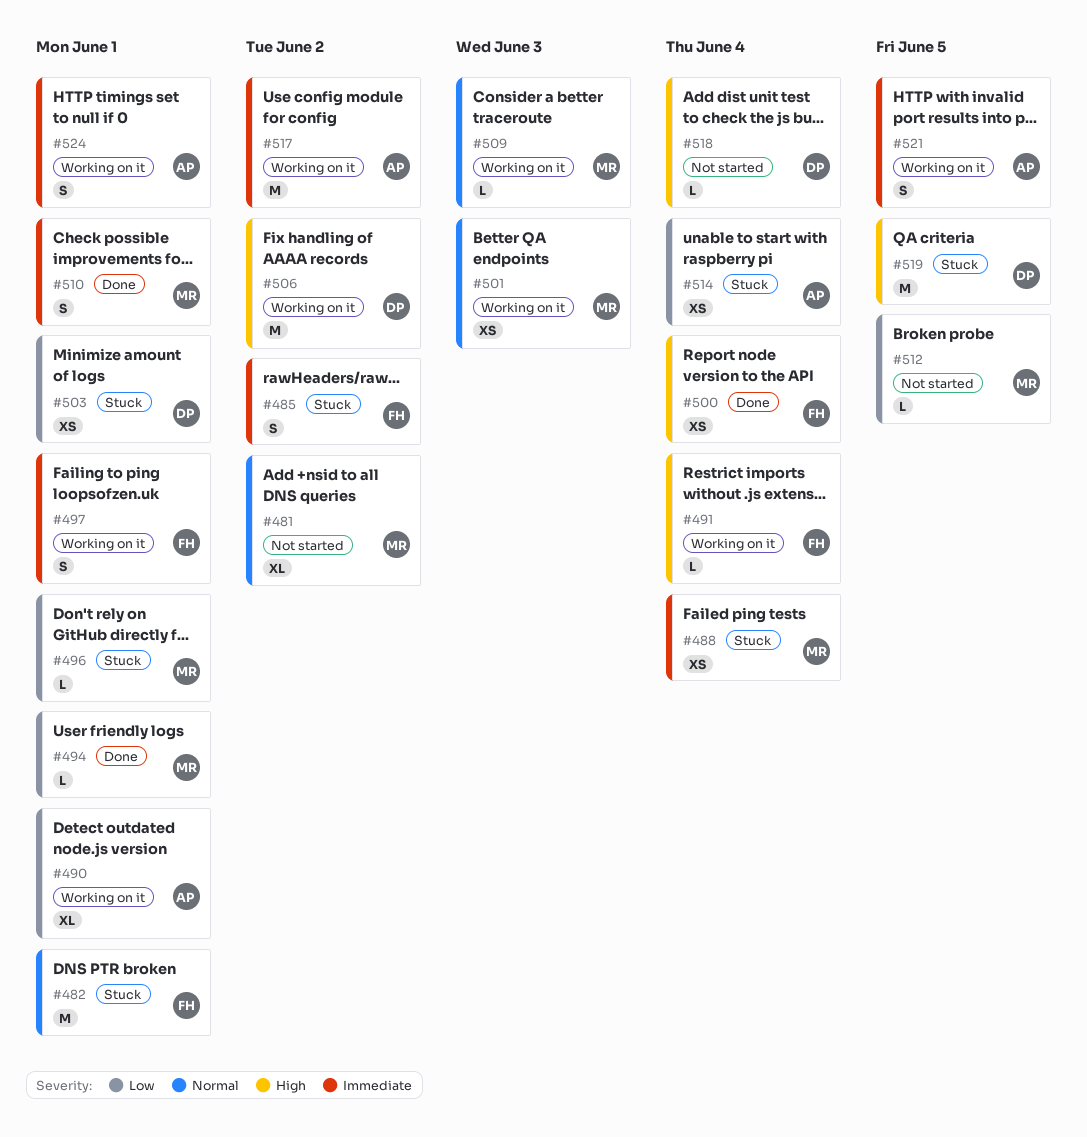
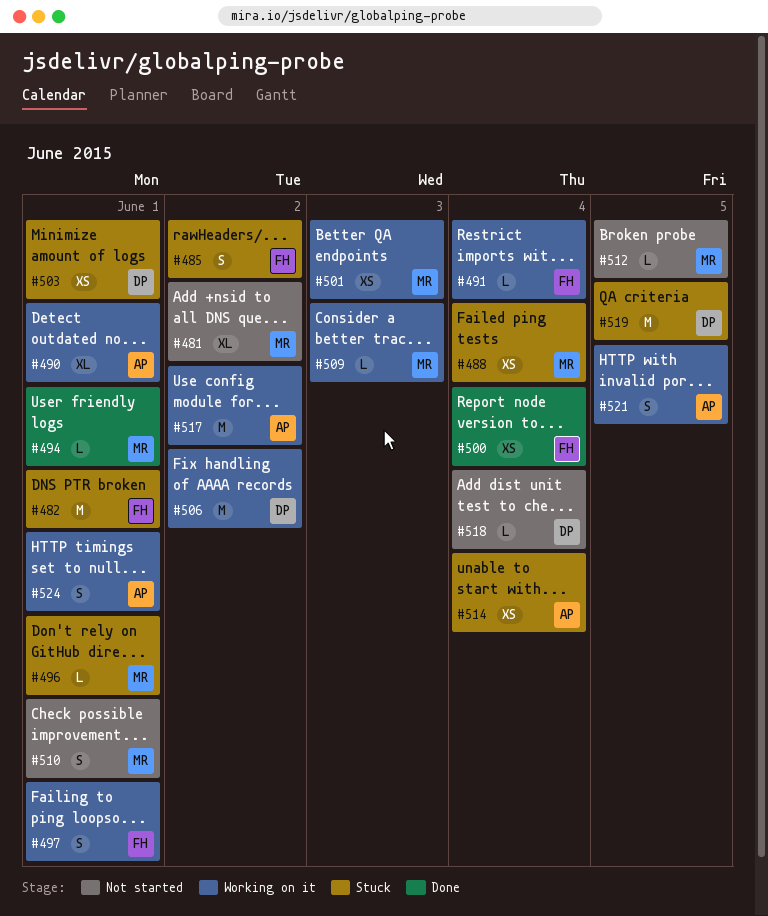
#510, status: Done -> Not started

